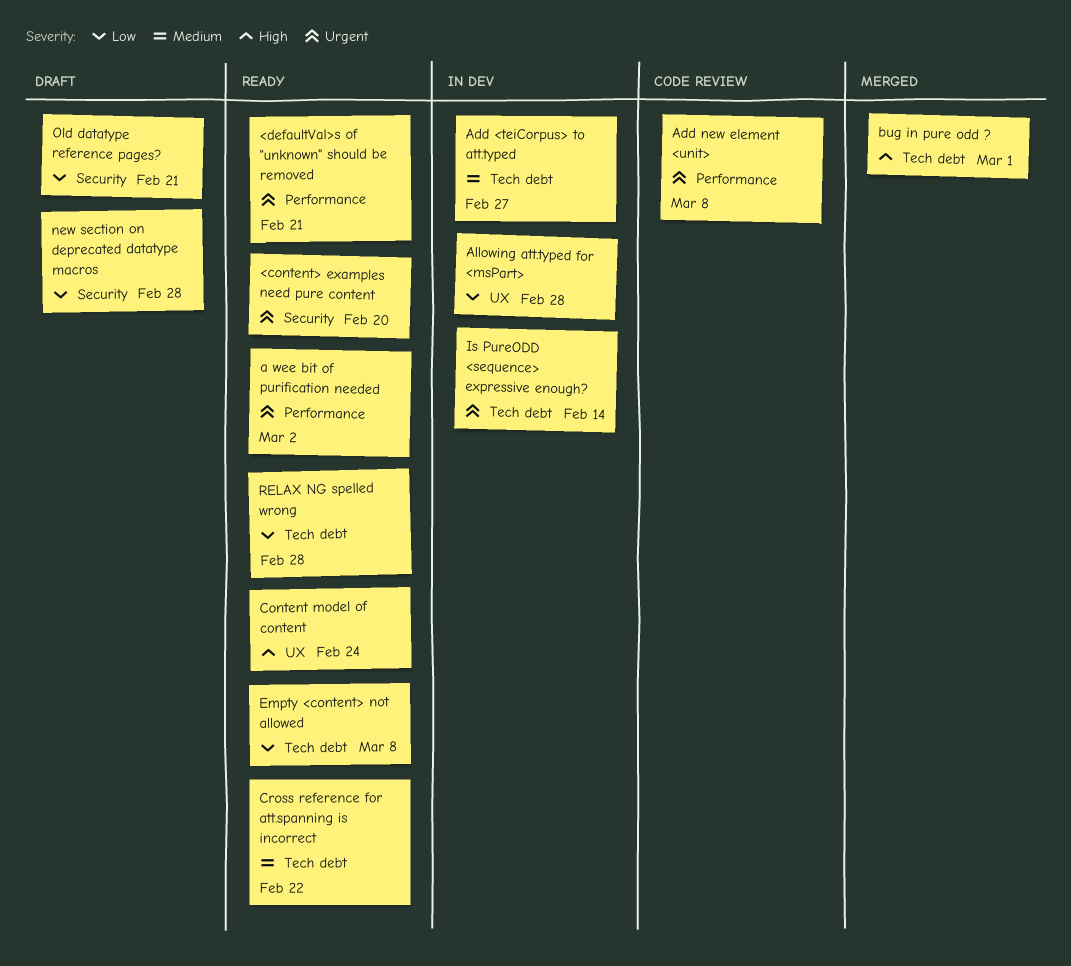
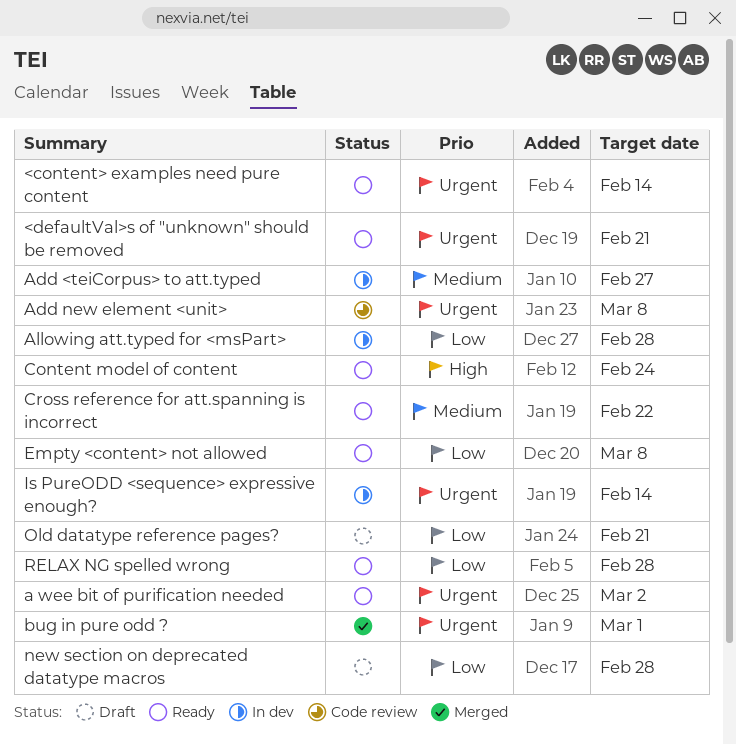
<content> examples need pure content, due: Feb 20 -> Feb 14
bug in pure odd ?, priority: High -> Urgent

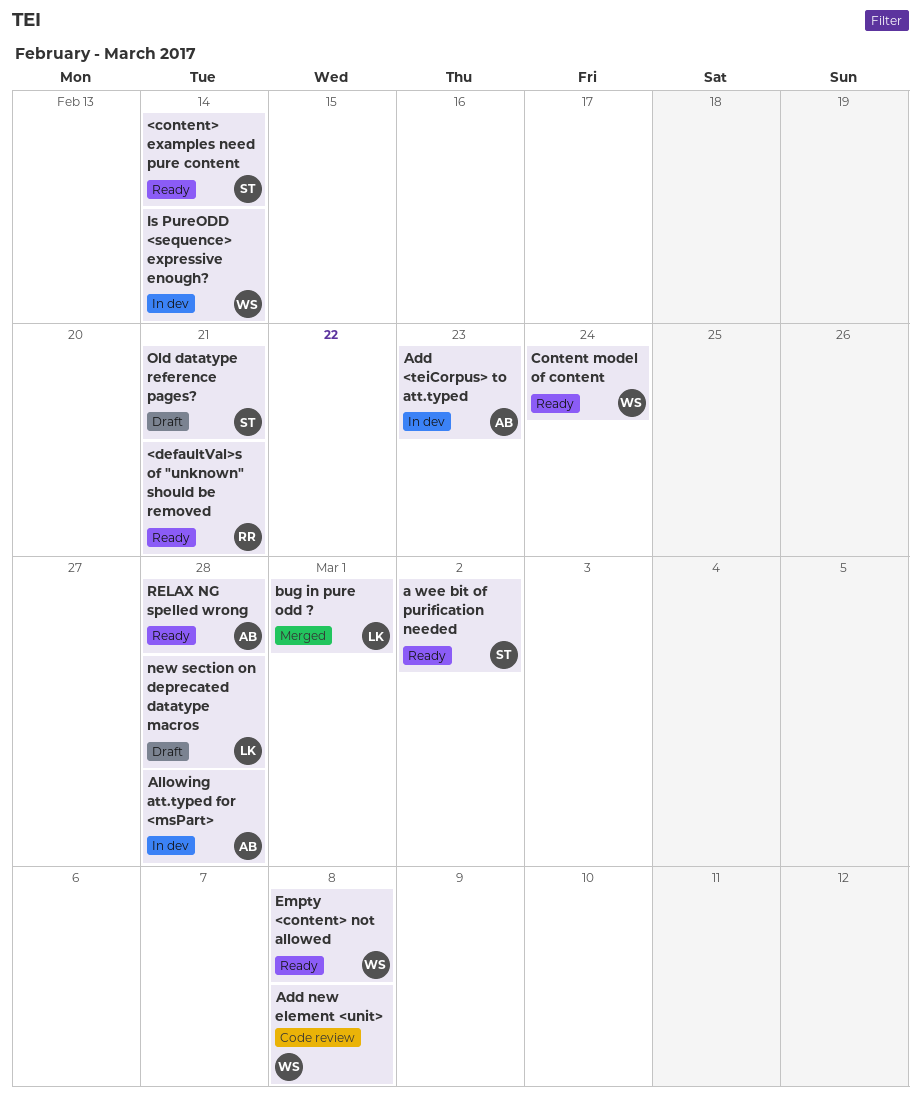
Add <teiCorpus> to att.typed, due: Feb 27 -> Feb 23
Cross reference for att.spanning is incorrect: present -> none

